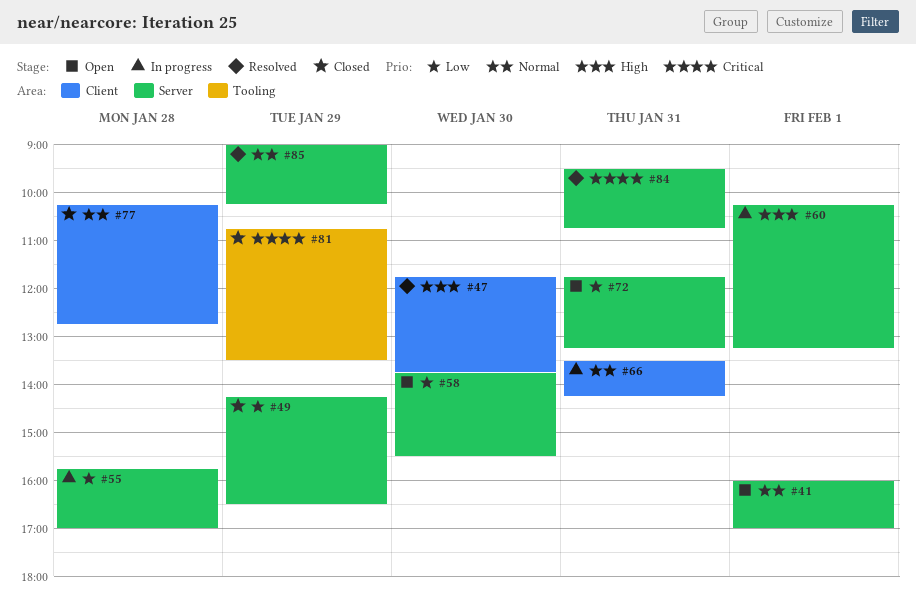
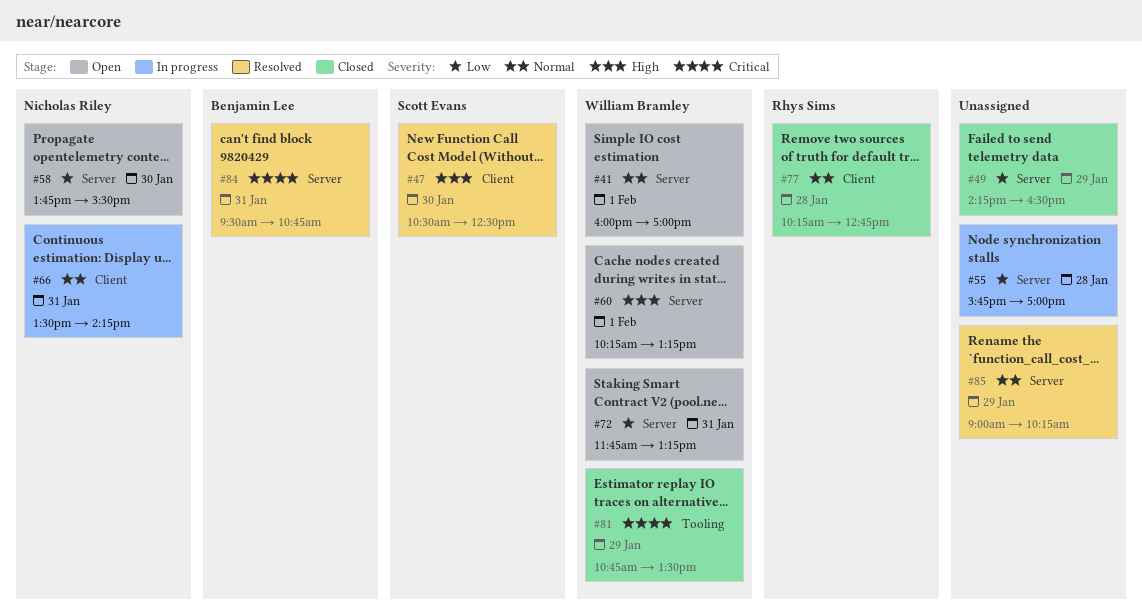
#47, begins: 11:45 -> 10:30
#47, ends: 13:45 -> 12:30
#60, status: In progress -> Open

